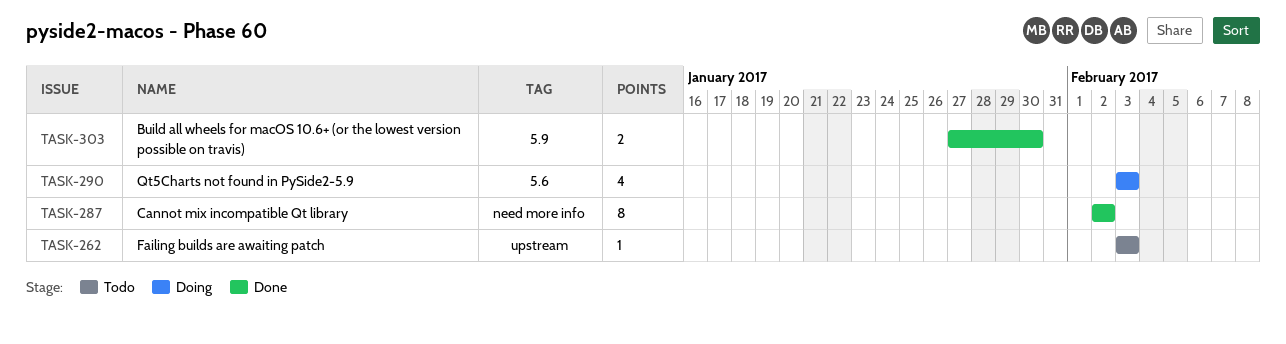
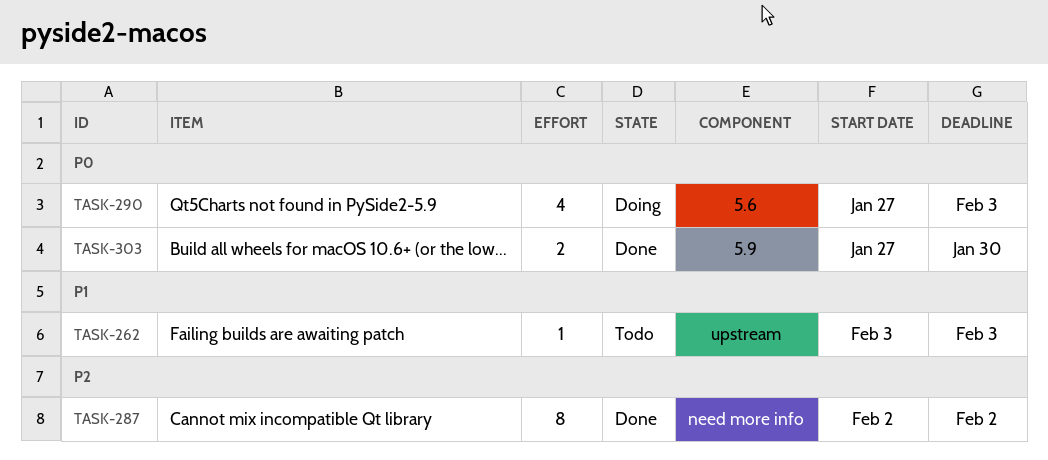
TASK-290, start: Feb 3 -> Jan 27

